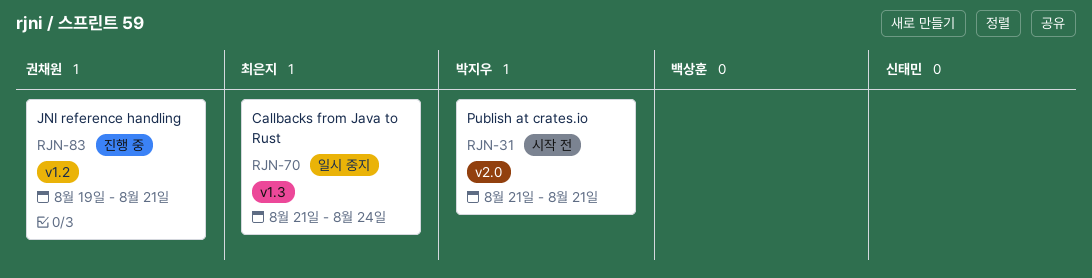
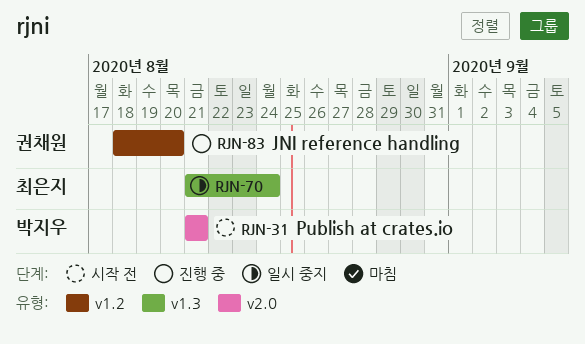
RJN-83, start: Aug 19 -> Aug 18
RJN-83, due: Aug 21 -> Aug 20

